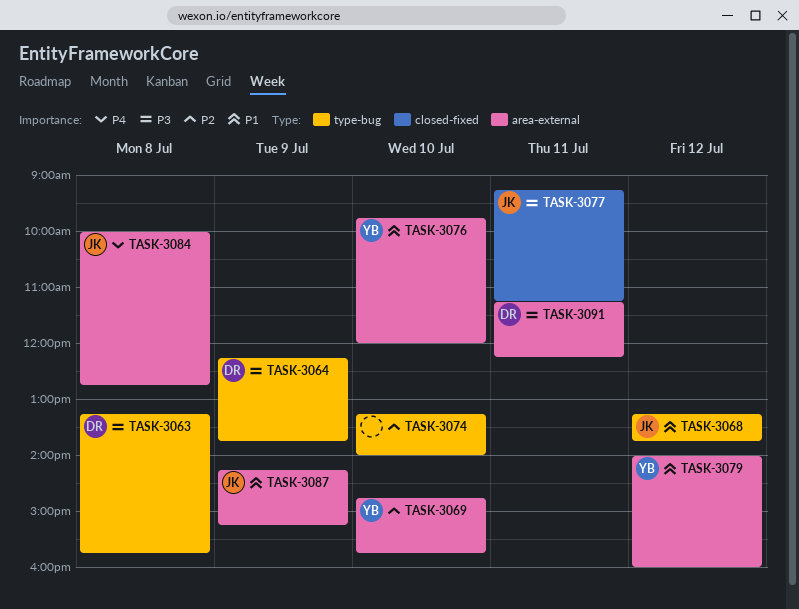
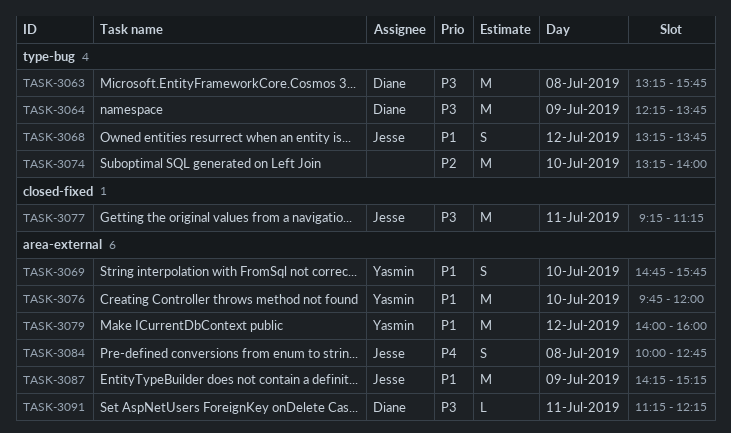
TASK-3069, priority: P2 -> P1

